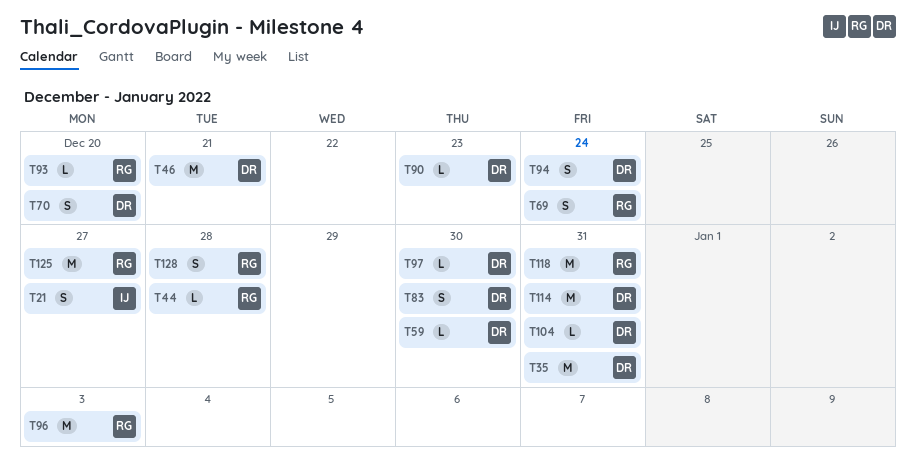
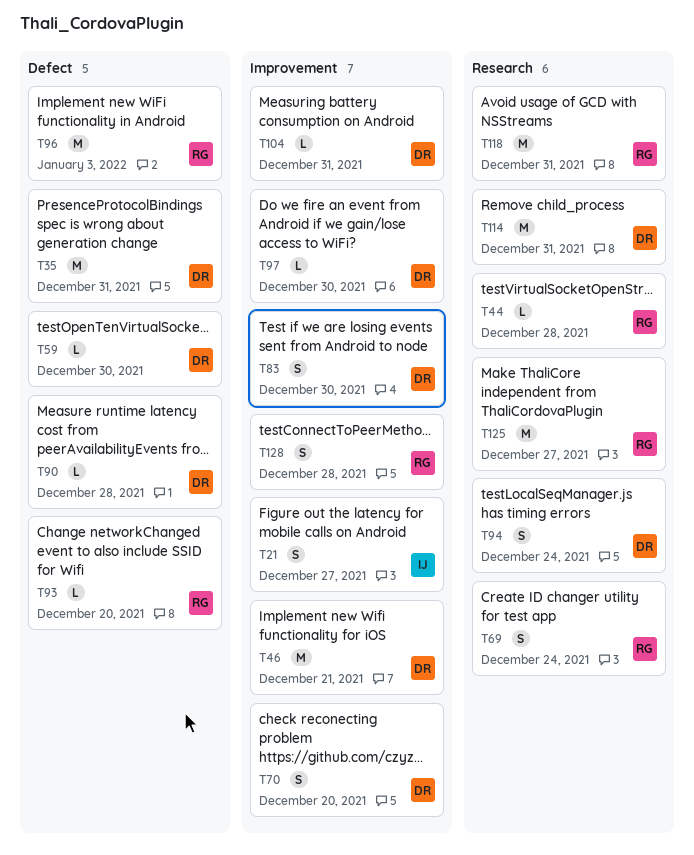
T90, due: Dec 23 -> Dec 28

